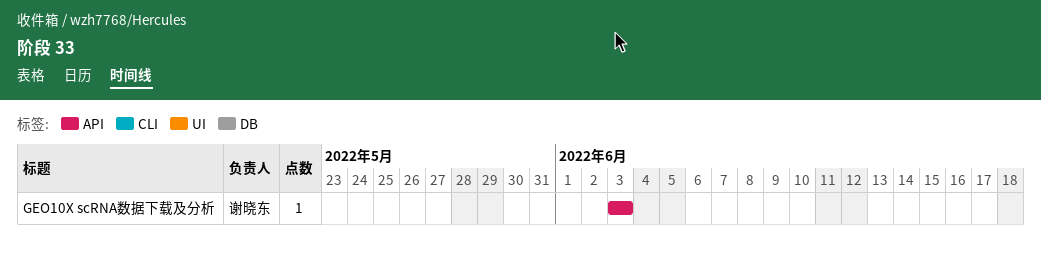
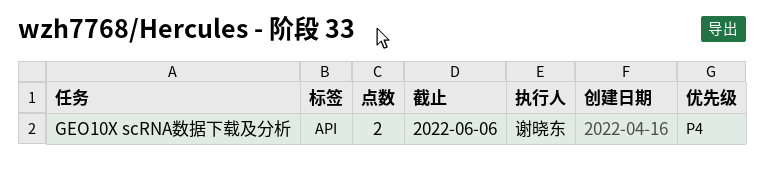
GEO10X scRNA数据下载及分析, estimate: 1 -> 2
GEO10X scRNA数据下载及分析, due: Jun 3 -> Jun 6

